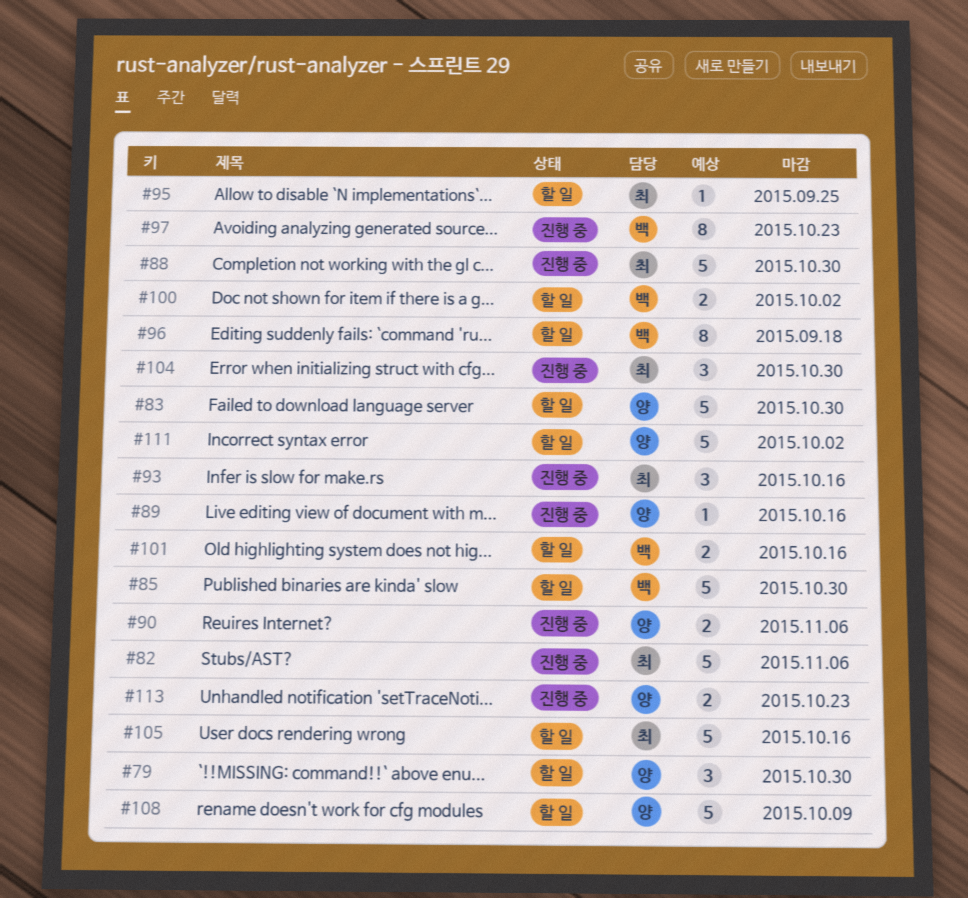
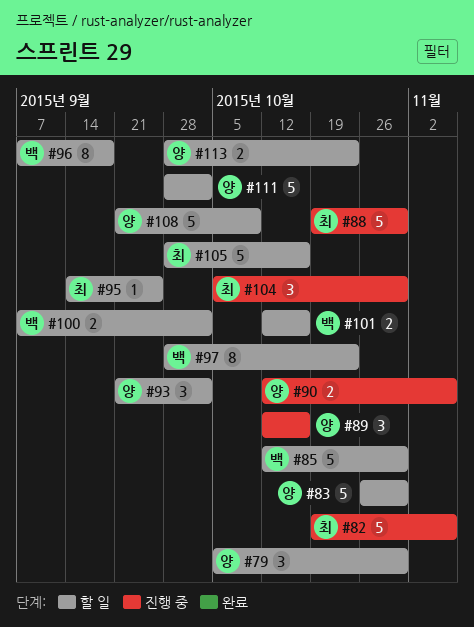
#89, estimate: 1 -> 3
#93, status: 진행 중 -> 할 일
#93, owner: 최 -> 양
#93, due: Oct 16 -> Oct 2
#97, status: 진행 중 -> 할 일
#113, status: 진행 중 -> 할 일

